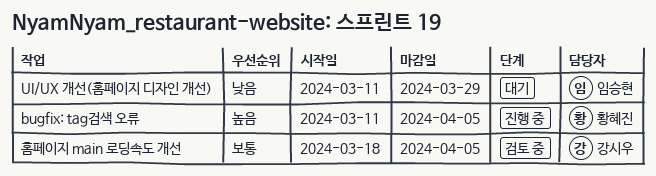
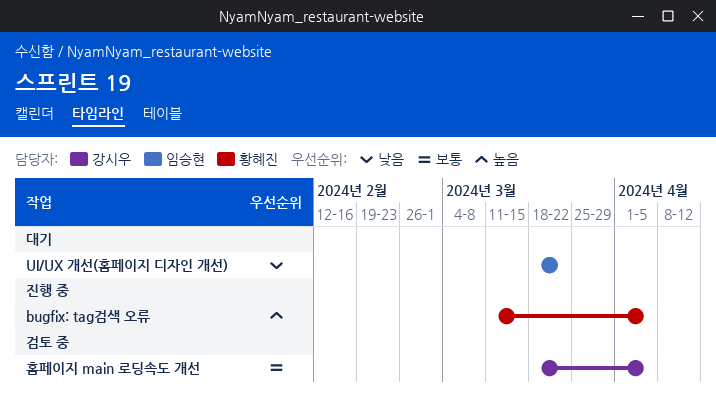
UI/UX 개선(홈페이지 디자인 개선), start: Mar 11 -> Mar 18
UI/UX 개선(홈페이지 디자인 개선), due: Mar 29 -> Mar 22

